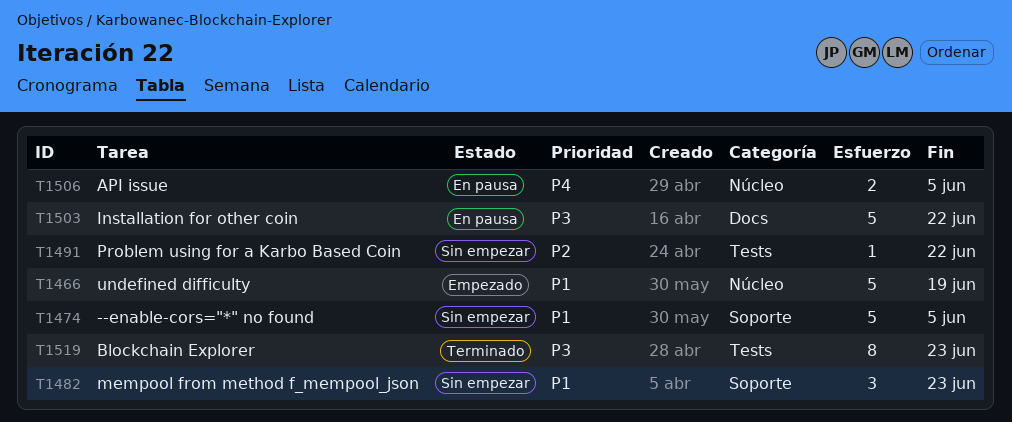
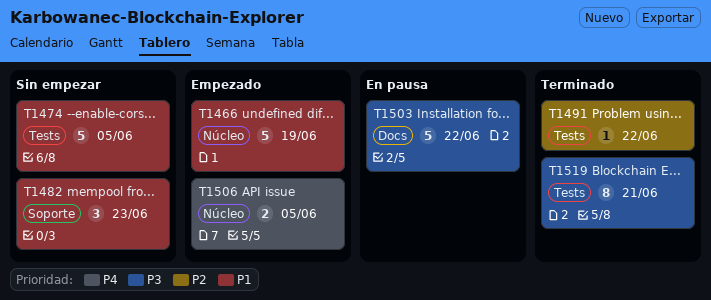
T1474, label: Soporte -> Tests
T1491, status: Sin empezar -> Terminado
T1506, status: En pausa -> Empezado
T1519, due: Jun 23 -> Jun 21

